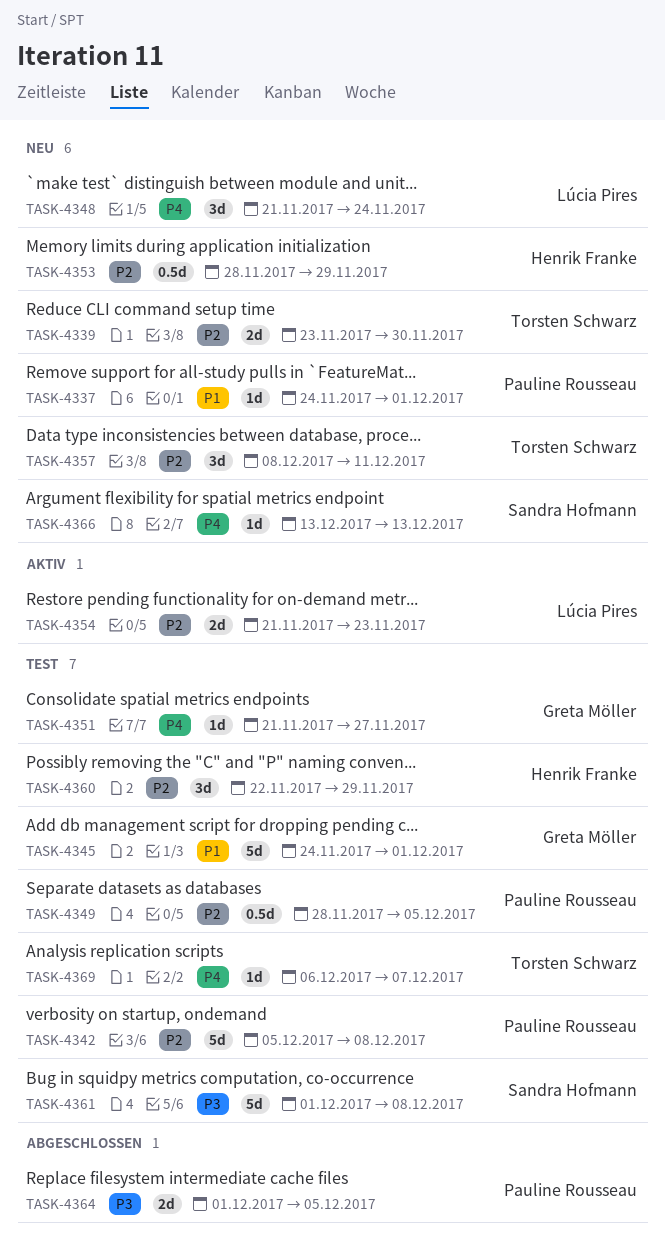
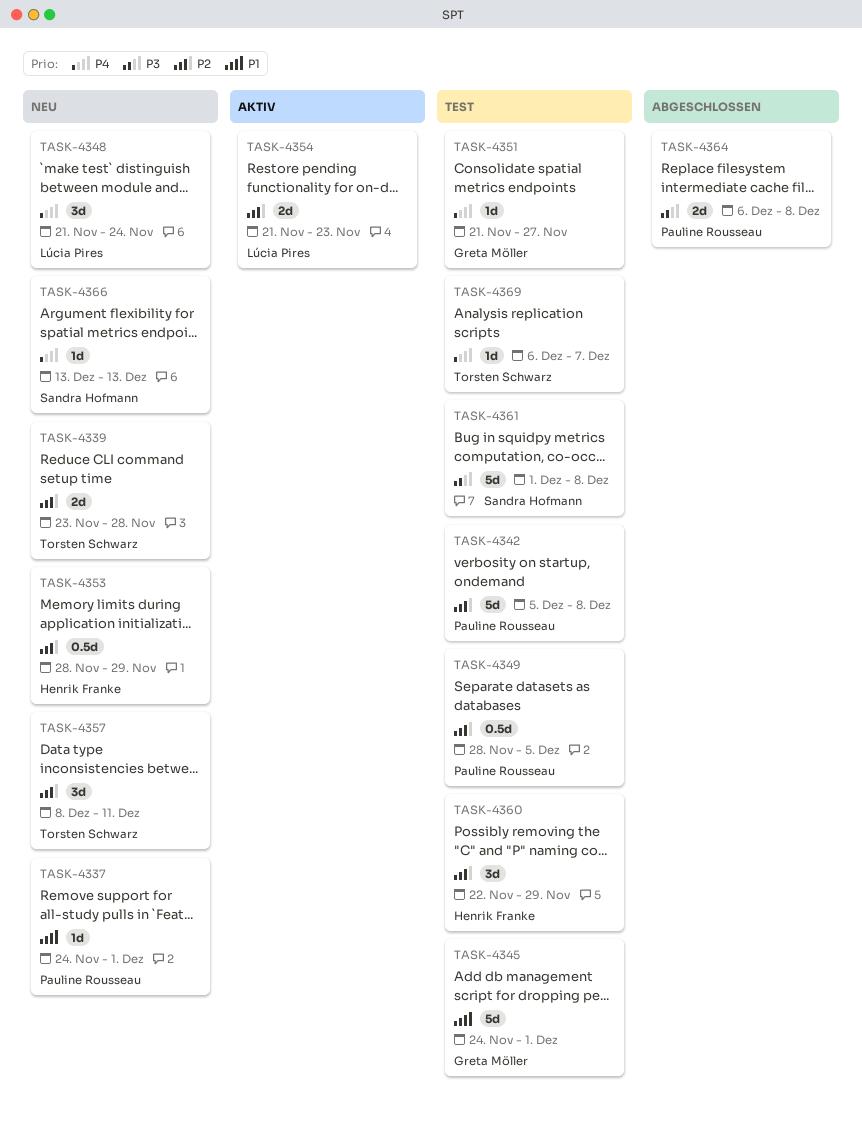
TASK-4339, due: Nov 30 -> Nov 28
TASK-4364, start: Dec 1 -> Dec 6
TASK-4364, due: Dec 5 -> Dec 8

